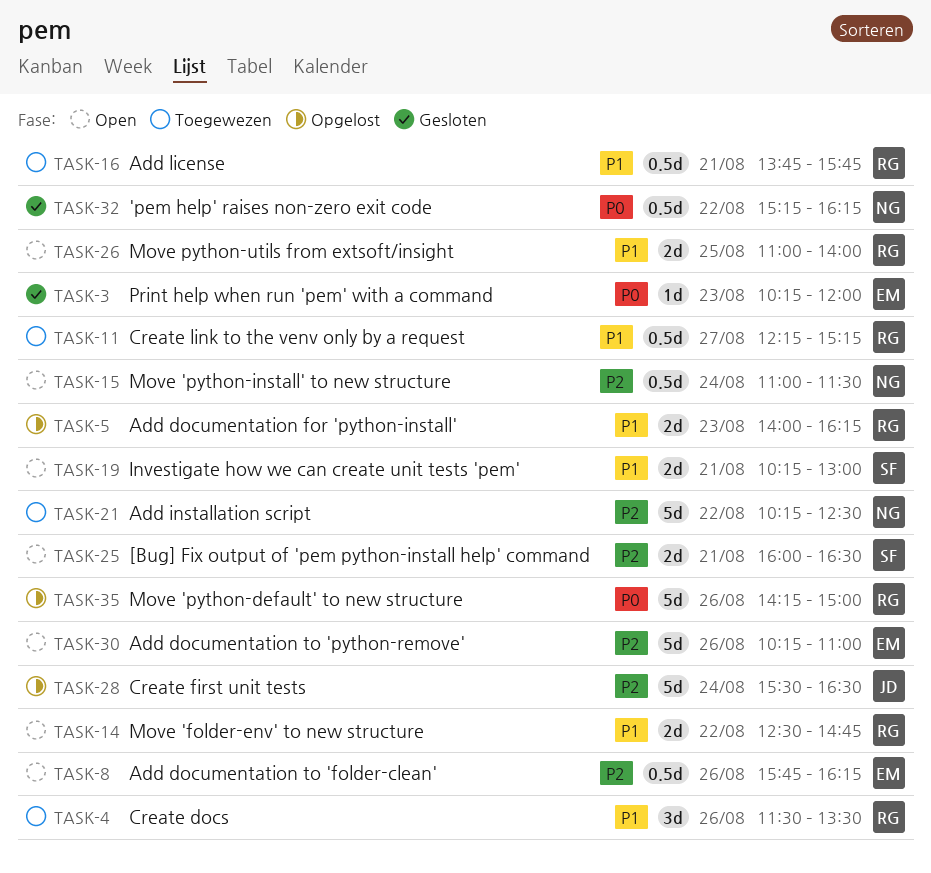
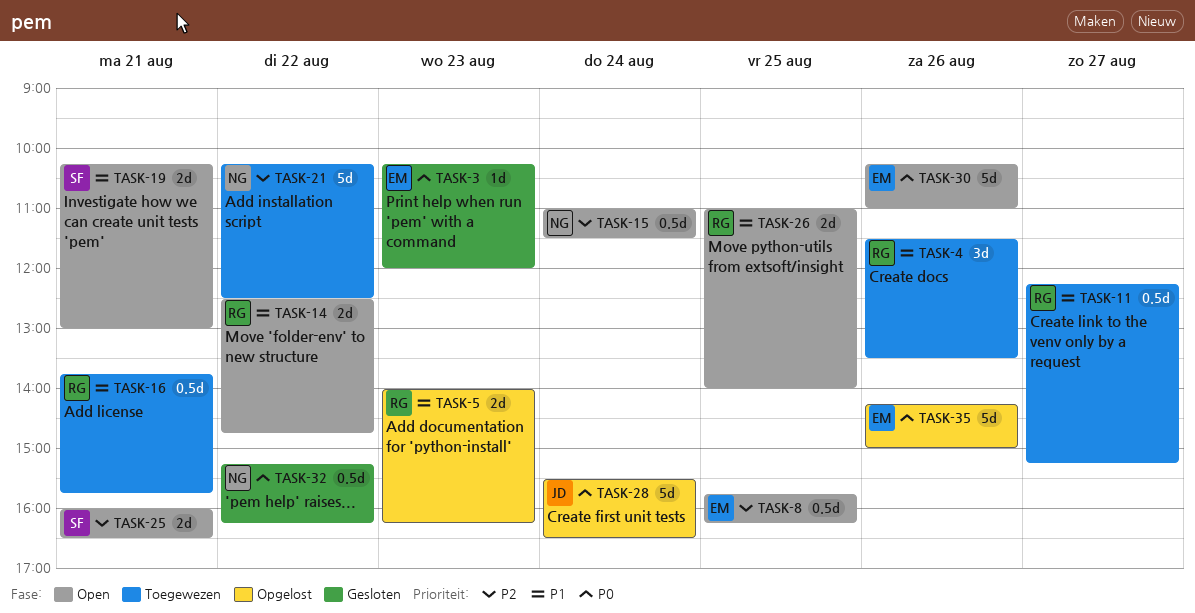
TASK-8, day: Aug 26 -> Aug 25
TASK-28, priority: P2 -> P0
TASK-30, priority: P2 -> P0
TASK-35, owner: RG -> EM

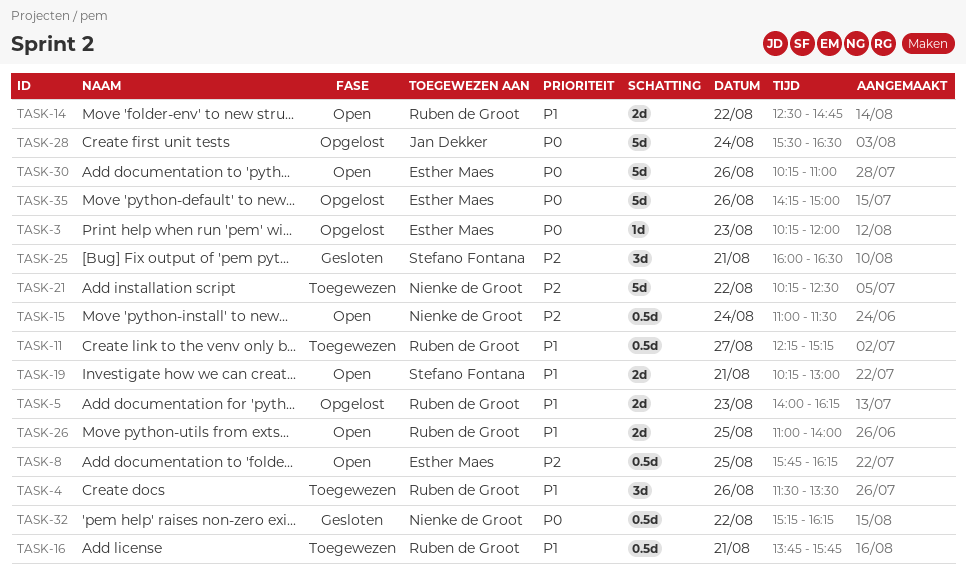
TASK-3, status: Gesloten -> Opgelost
TASK-25, status: Open -> Gesloten
TASK-25, estimate: 2d -> 3d

